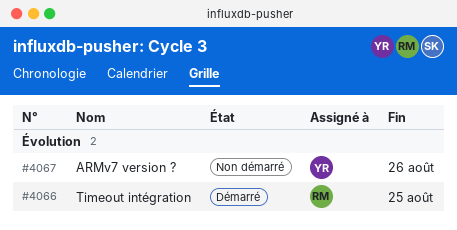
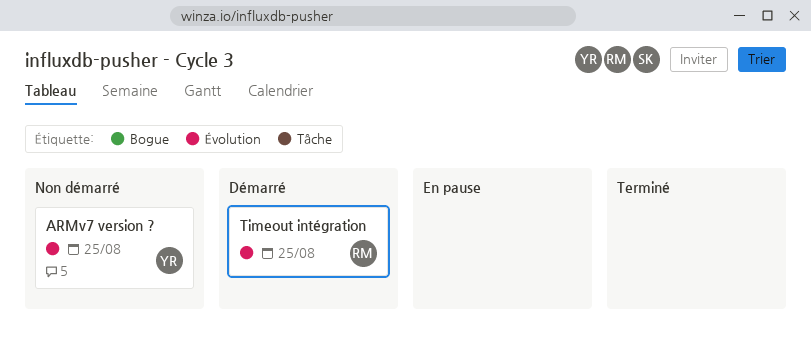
ARMv7 version ?, due: Aug 26 -> Aug 25

